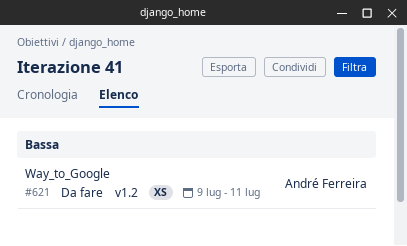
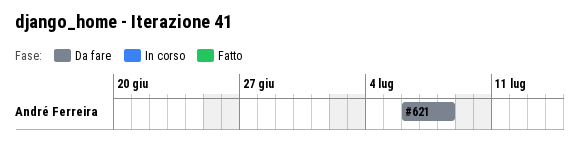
#621, start: Jul 9 -> Jul 6
#621, due: Jul 11 -> Jul 8

